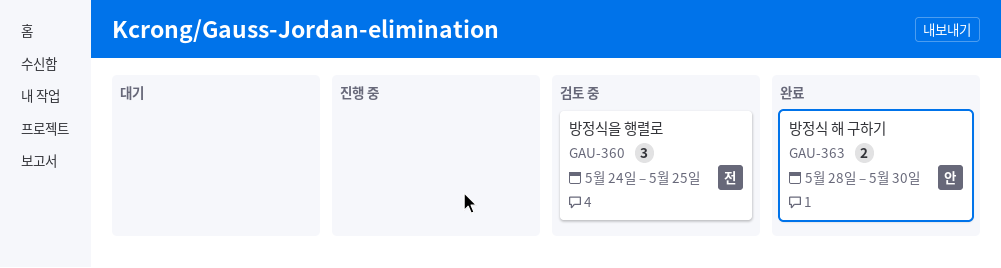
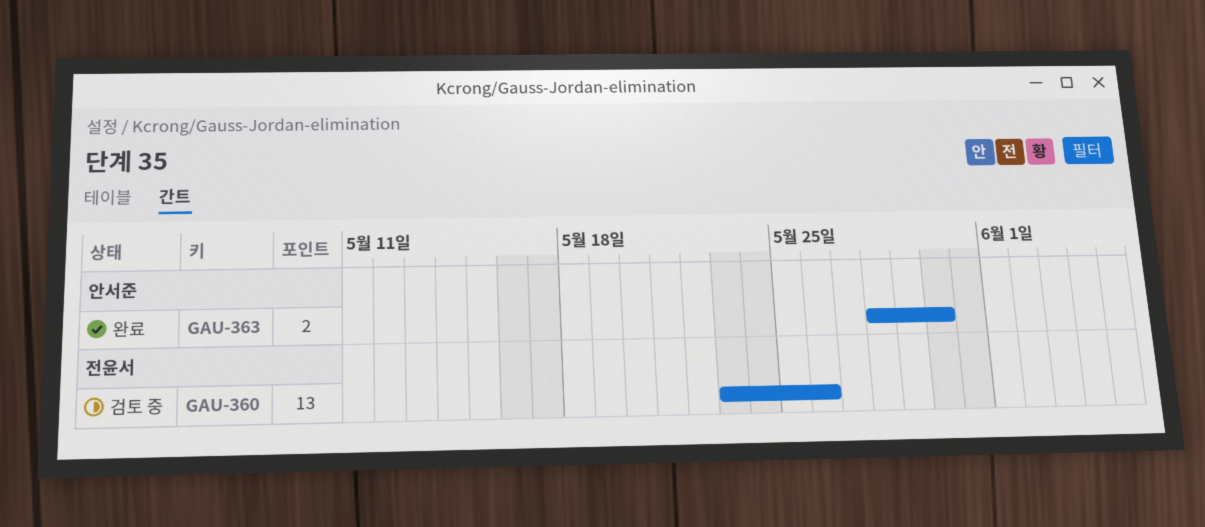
GAU-360, estimate: 3 -> 13
GAU-360, start: May 24 -> May 23
GAU-360, due: May 25 -> May 26

